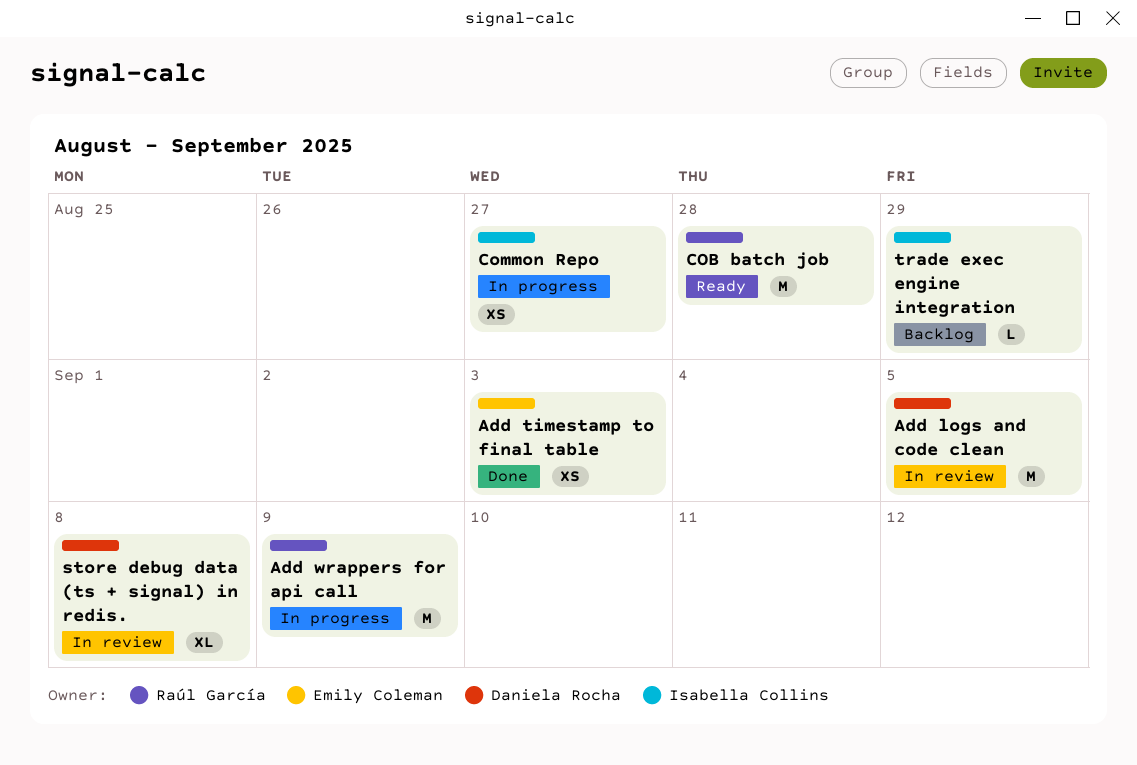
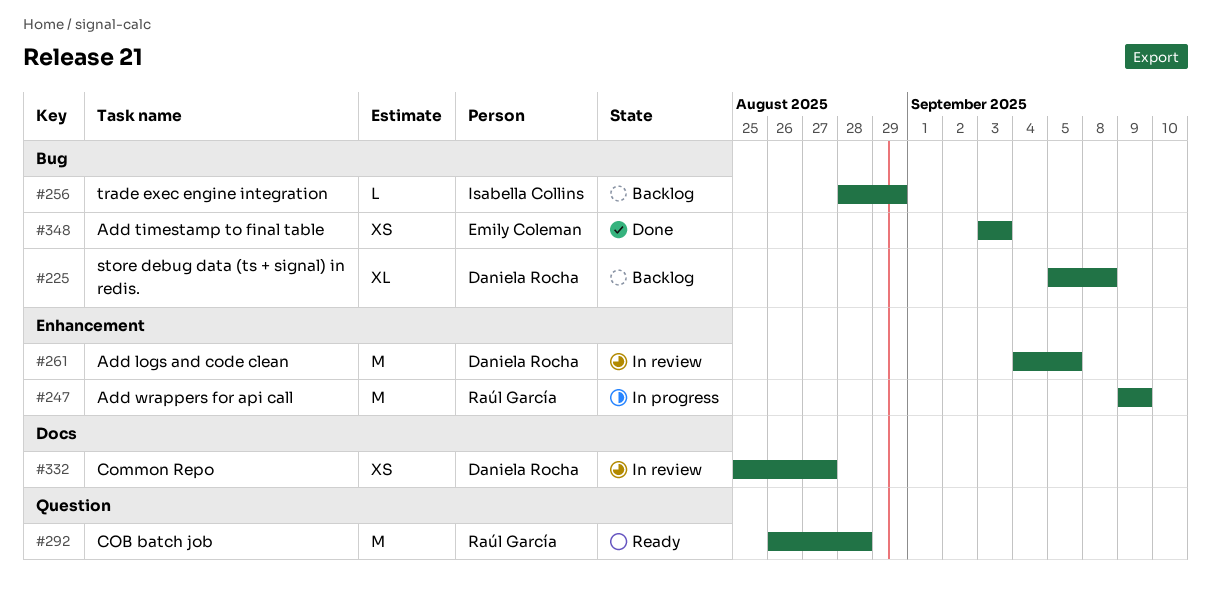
Common Repo, status: In progress -> In review
Common Repo, owner: Isabella Collins -> Daniela Rocha
store debug data (ts + signal) in redis., status: In review -> Backlog

